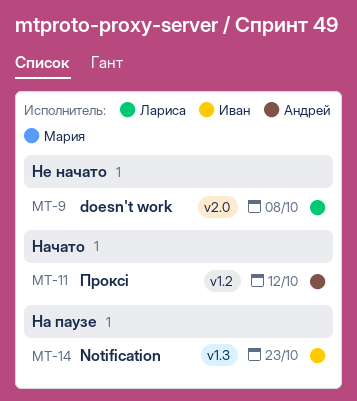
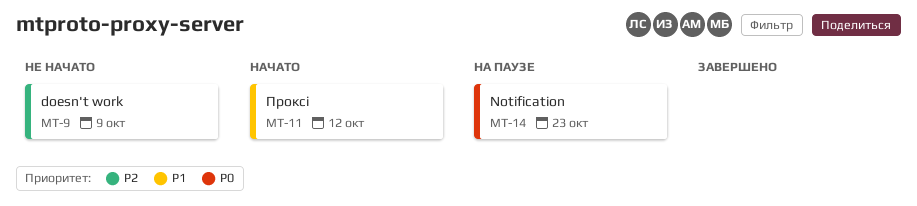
MT-9, due: Oct 8 -> Oct 9

